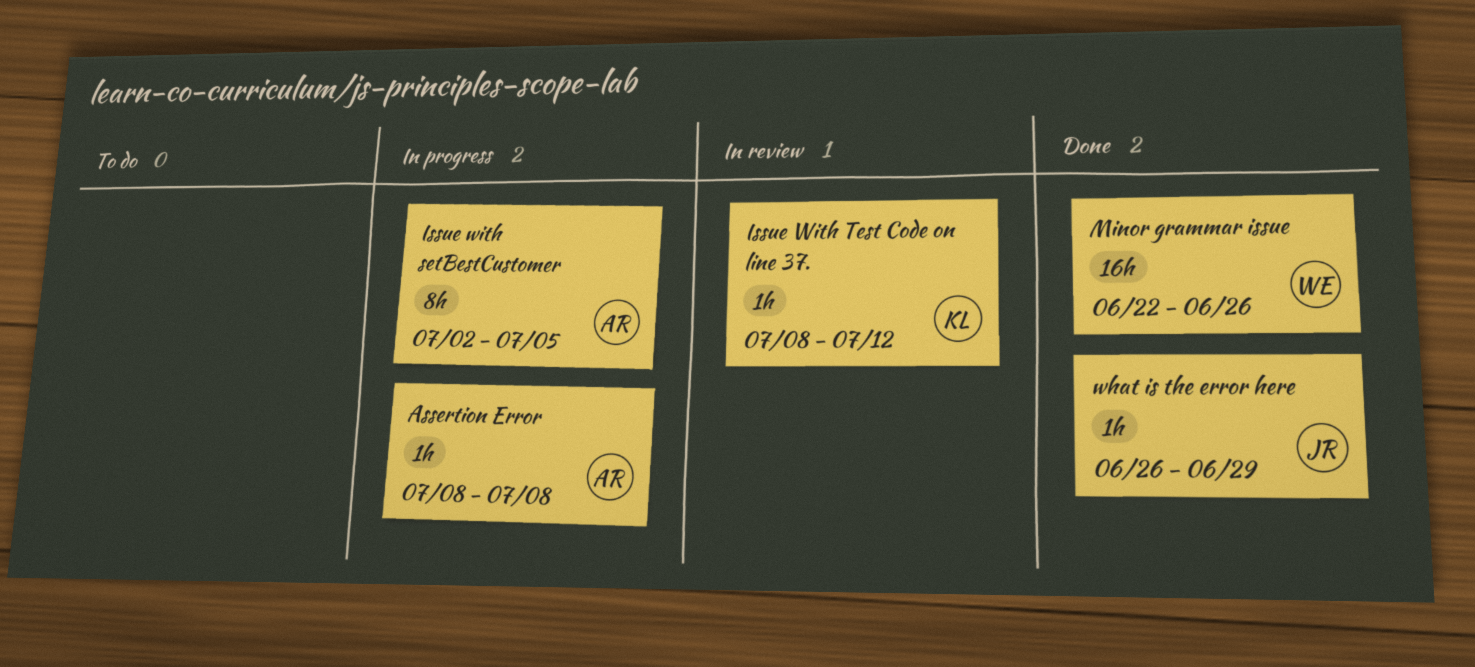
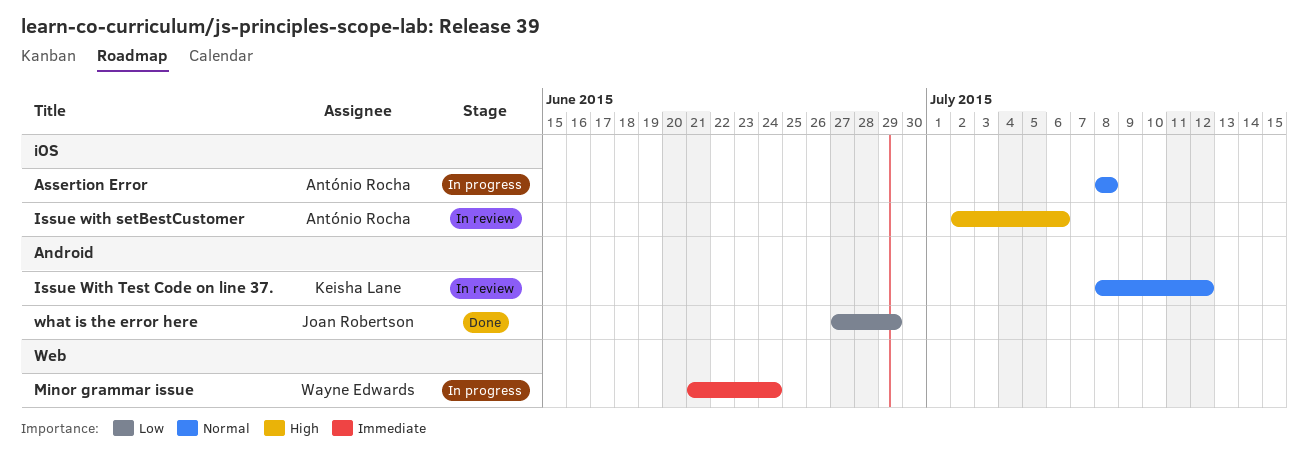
Issue with setBestCustomer, status: In progress -> In review
Issue with setBestCustomer, due: Jul 5 -> Jul 6
Minor grammar issue, status: Done -> In progress
Minor grammar issue, start: Jun 22 -> Jun 21
Minor grammar issue, due: Jun 26 -> Jun 24
what is the error here, start: Jun 26 -> Jun 27

